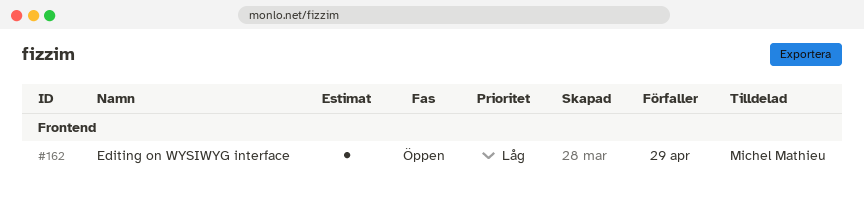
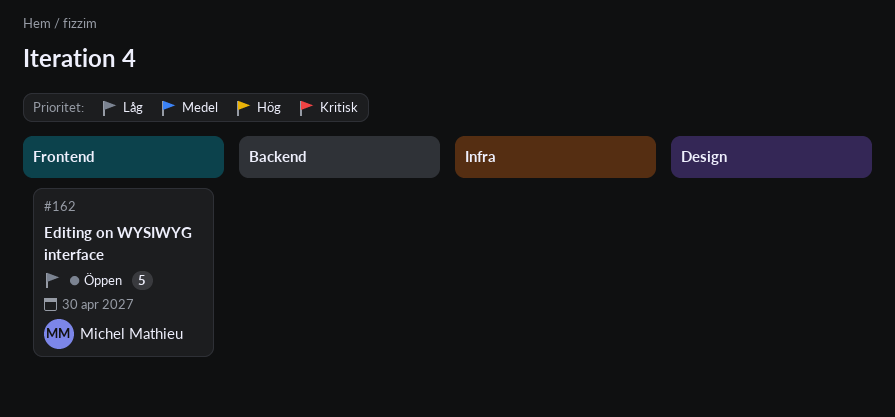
#162, estimate: 1 -> 5
#162, due: Apr 29 -> Apr 30

